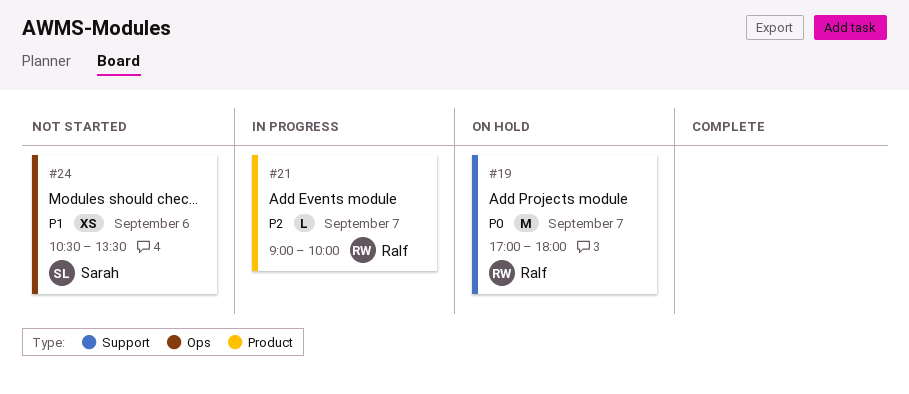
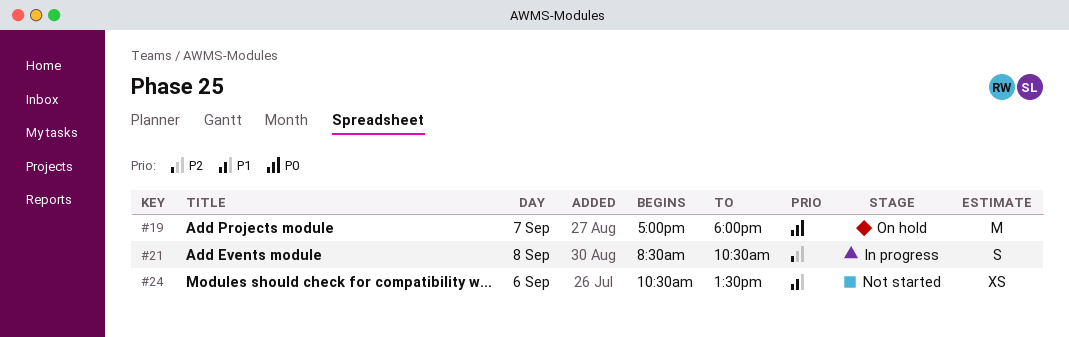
#21, estimate: L -> S
#21, day: Sep 7 -> Sep 8
#21, begins: 09:00 -> 08:30
#21, ends: 10:00 -> 10:30

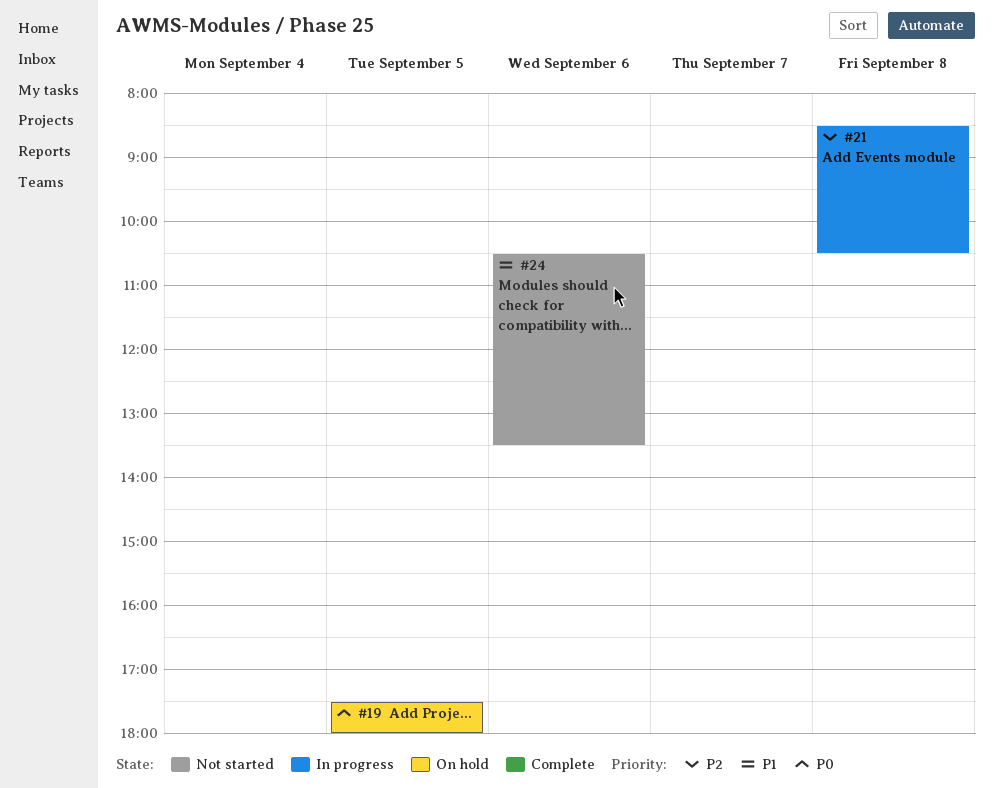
#19, day: Sep 7 -> Sep 5
#19, begins: 17:00 -> 17:30

